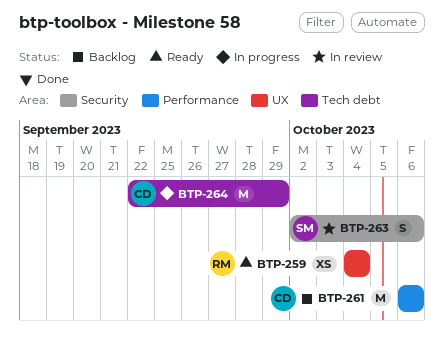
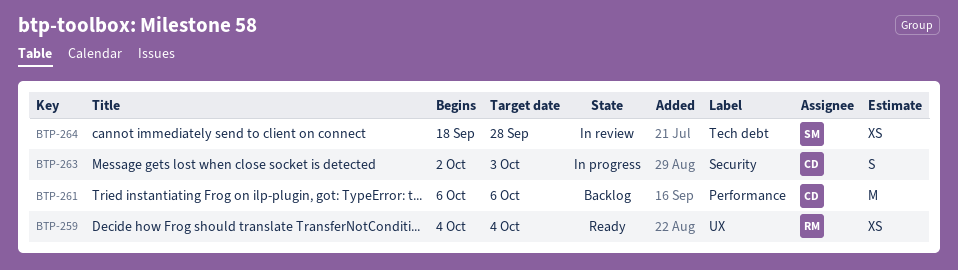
BTP-263, status: In review -> In progress
BTP-263, owner: SM -> CD
BTP-263, due: Oct 6 -> Oct 3
BTP-264, status: In progress -> In review
BTP-264, owner: CD -> SM
BTP-264, estimate: M -> XS
BTP-264, start: Sep 22 -> Sep 18
BTP-264, due: Sep 29 -> Sep 28

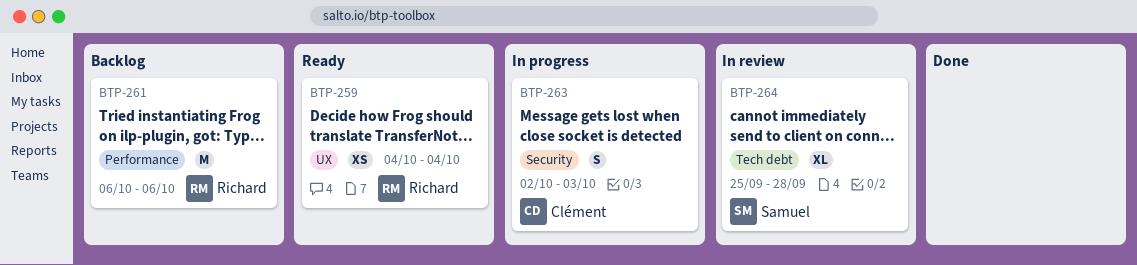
BTP-261, owner: Clément -> Richard
BTP-264, estimate: XS -> XL
BTP-264, start: Sep 18 -> Sep 25

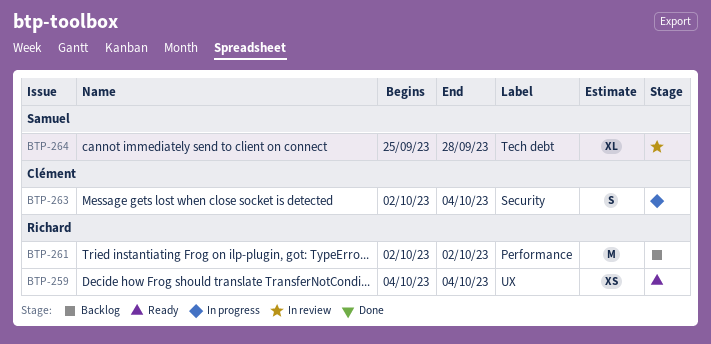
BTP-261, start: Oct 6 -> Oct 2
BTP-261, due: Oct 6 -> Oct 2
BTP-263, due: Oct 3 -> Oct 4

